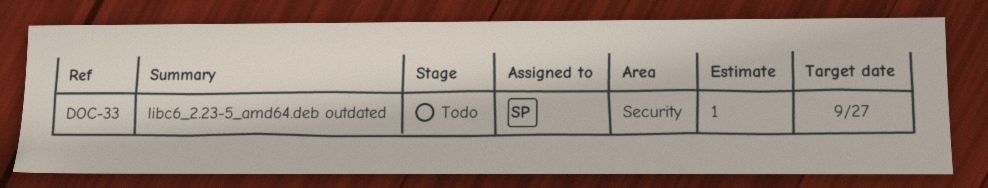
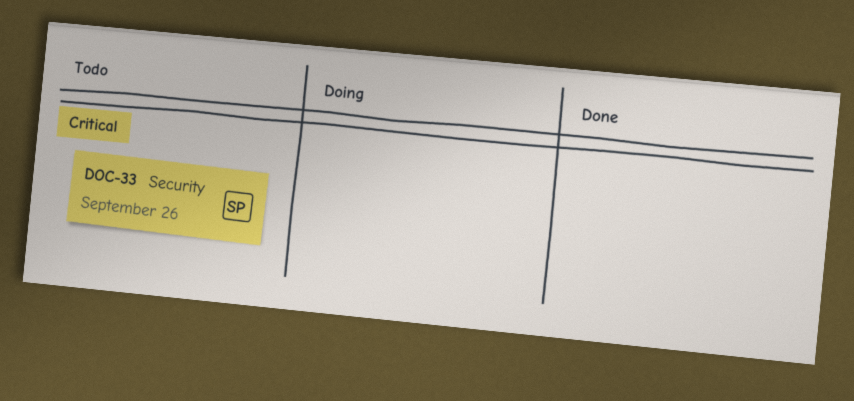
DOC-33, due: Sep 27 -> Sep 26

